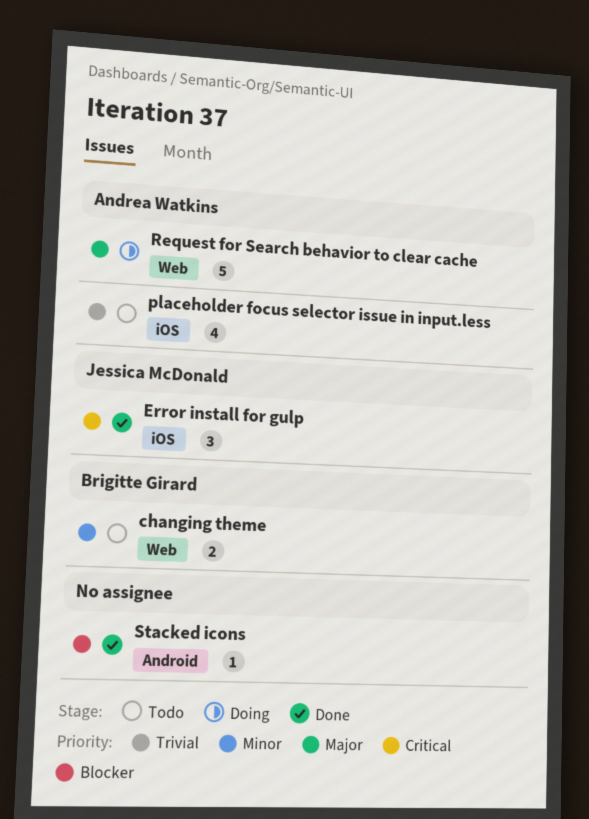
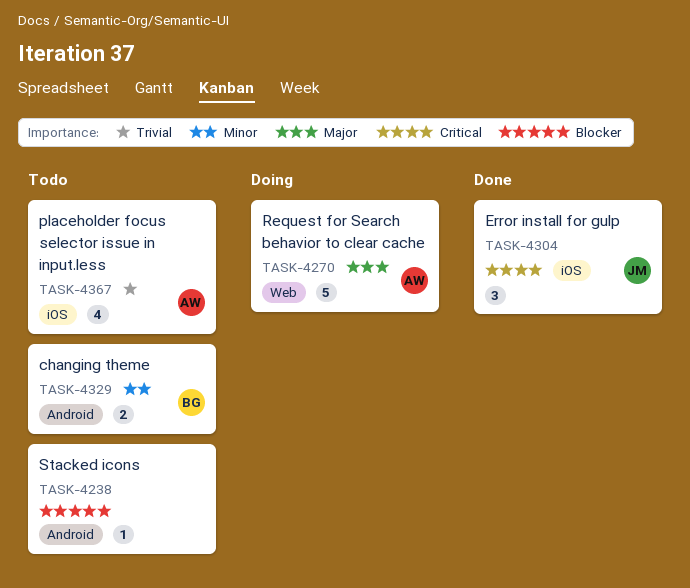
changing theme, label: Web -> Android
Stacked icons, status: Done -> Todo

